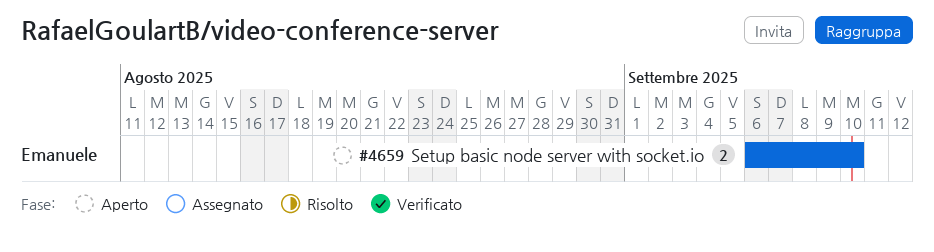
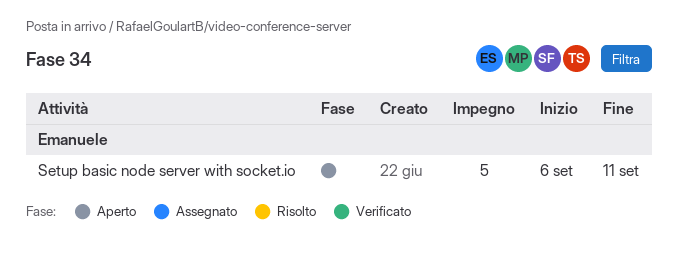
Setup basic node server with socket.io, estimate: 2 -> 5
Setup basic node server with socket.io, due: Sep 10 -> Sep 11

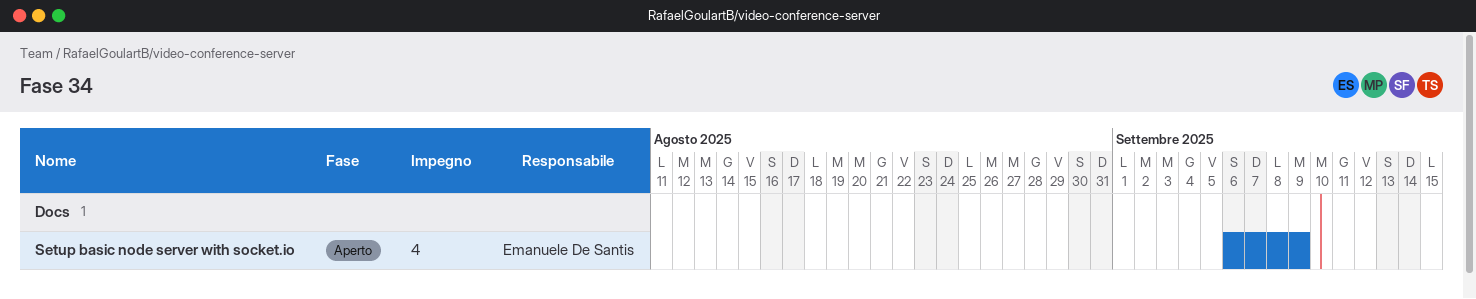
Setup basic node server with socket.io, estimate: 5 -> 4
Setup basic node server with socket.io, due: Sep 11 -> Sep 9

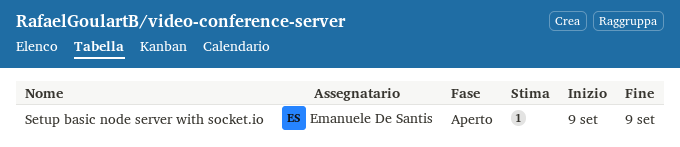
Setup basic node server with socket.io, estimate: 4 -> 1
Setup basic node server with socket.io, start: Sep 6 -> Sep 9

